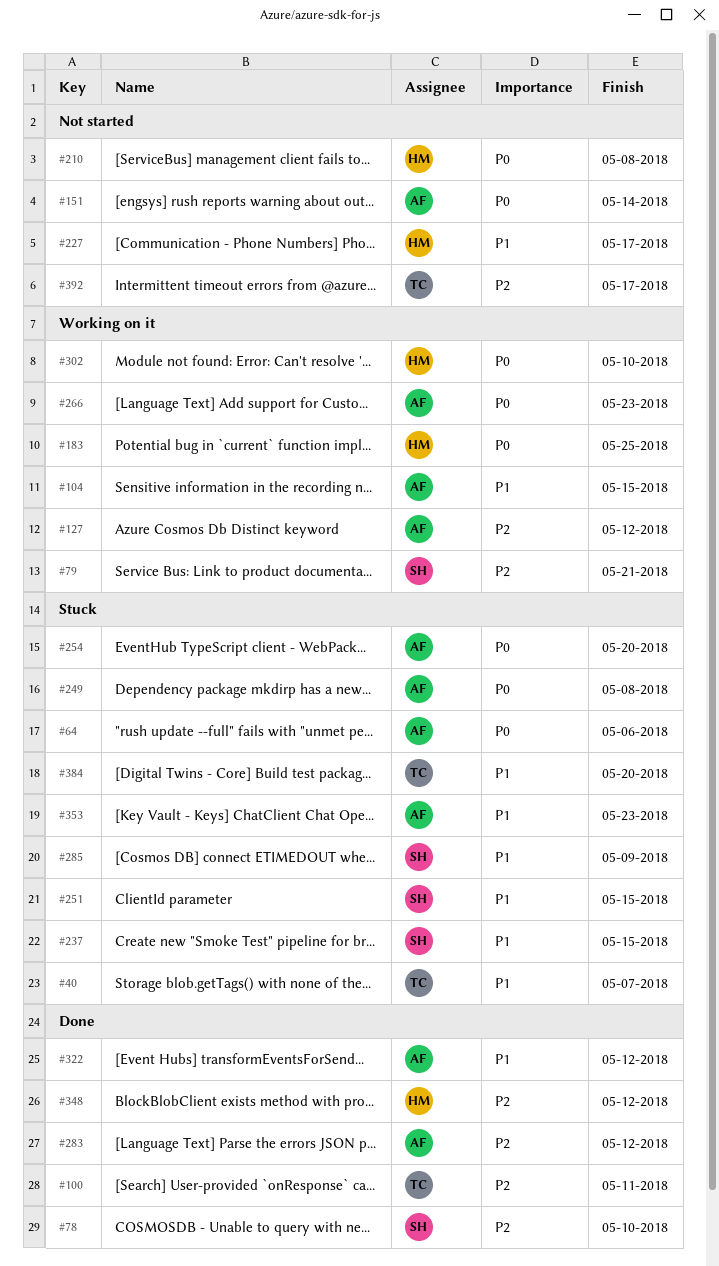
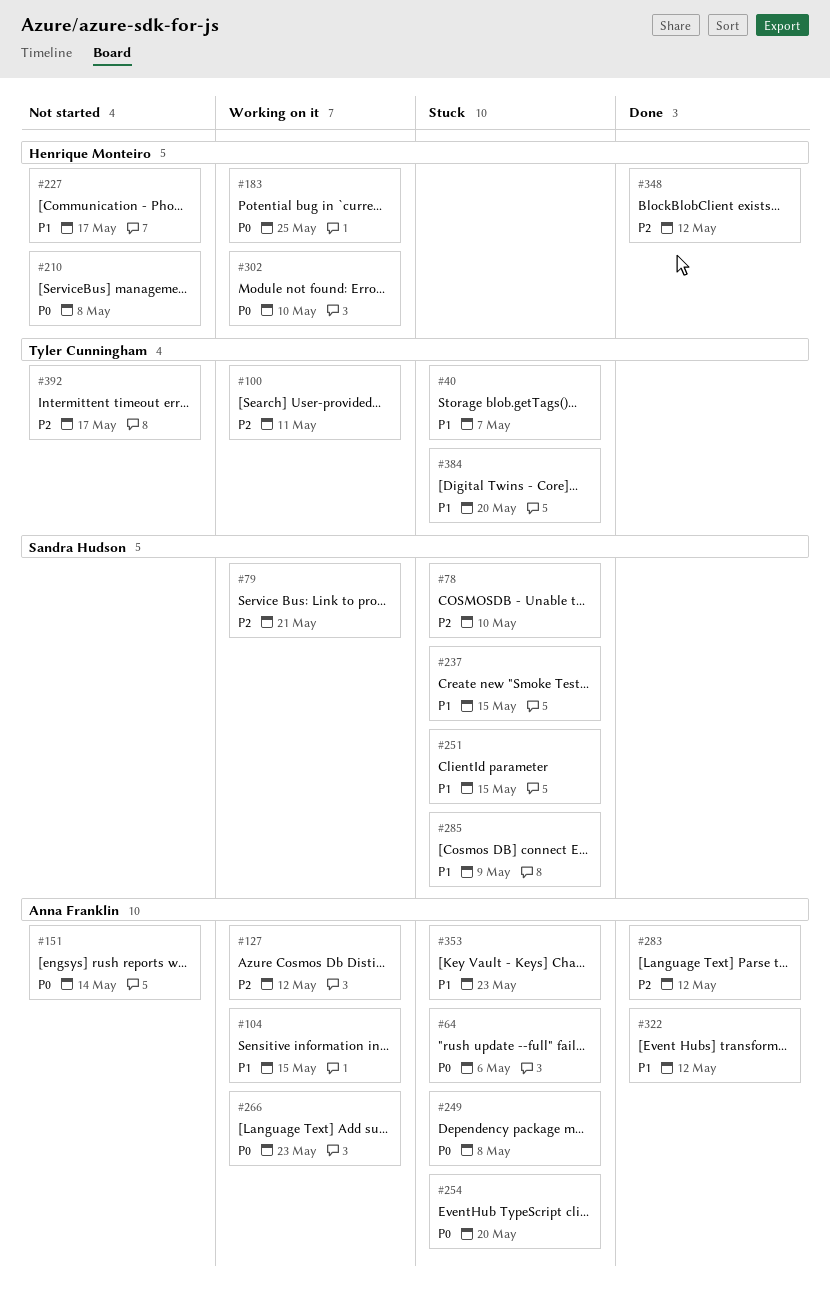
#78, status: Done -> Stuck
#100, status: Done -> Working on it

